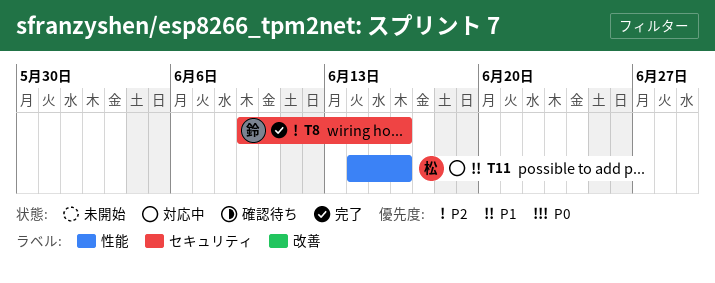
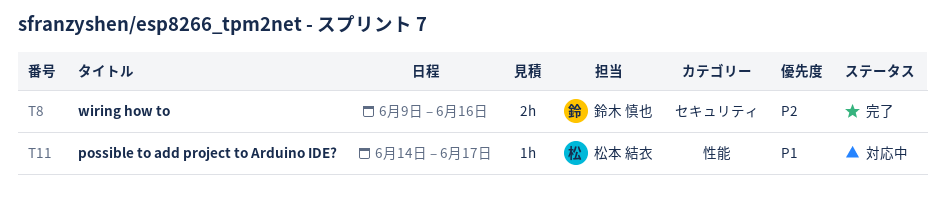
T11, due: Jun 16 -> Jun 17

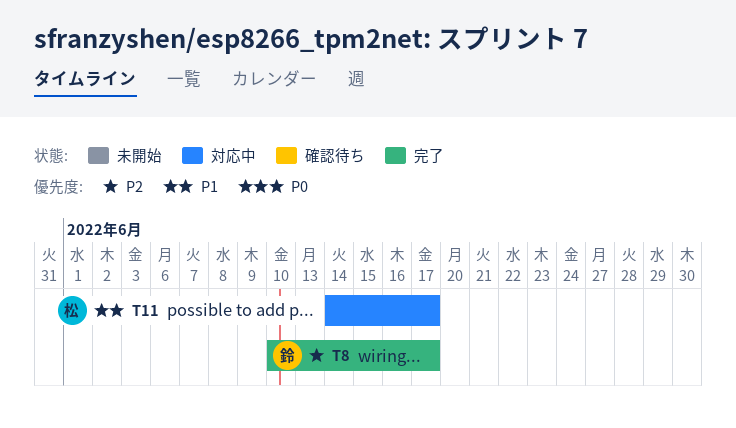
T8, start: Jun 9 -> Jun 10
T8, due: Jun 16 -> Jun 17

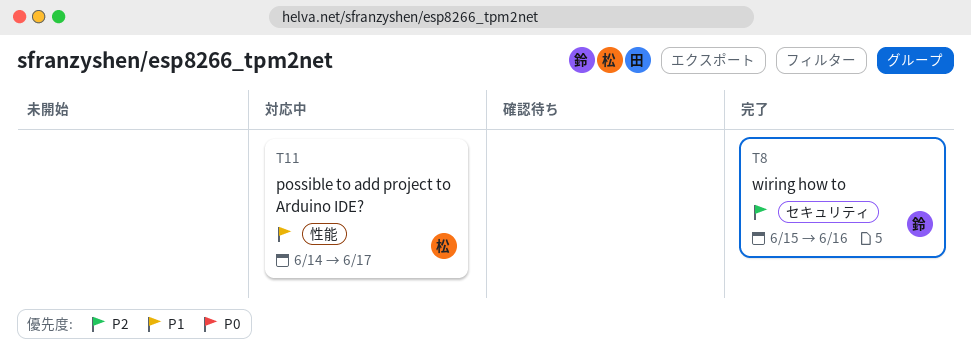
T8, start: Jun 10 -> Jun 15
T8, due: Jun 17 -> Jun 16

